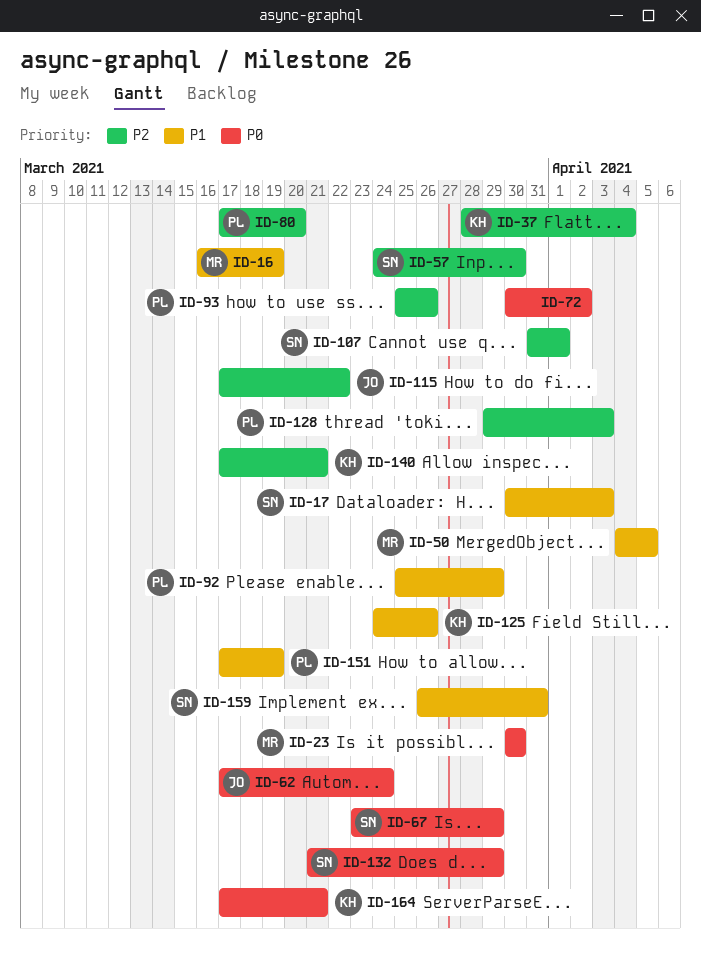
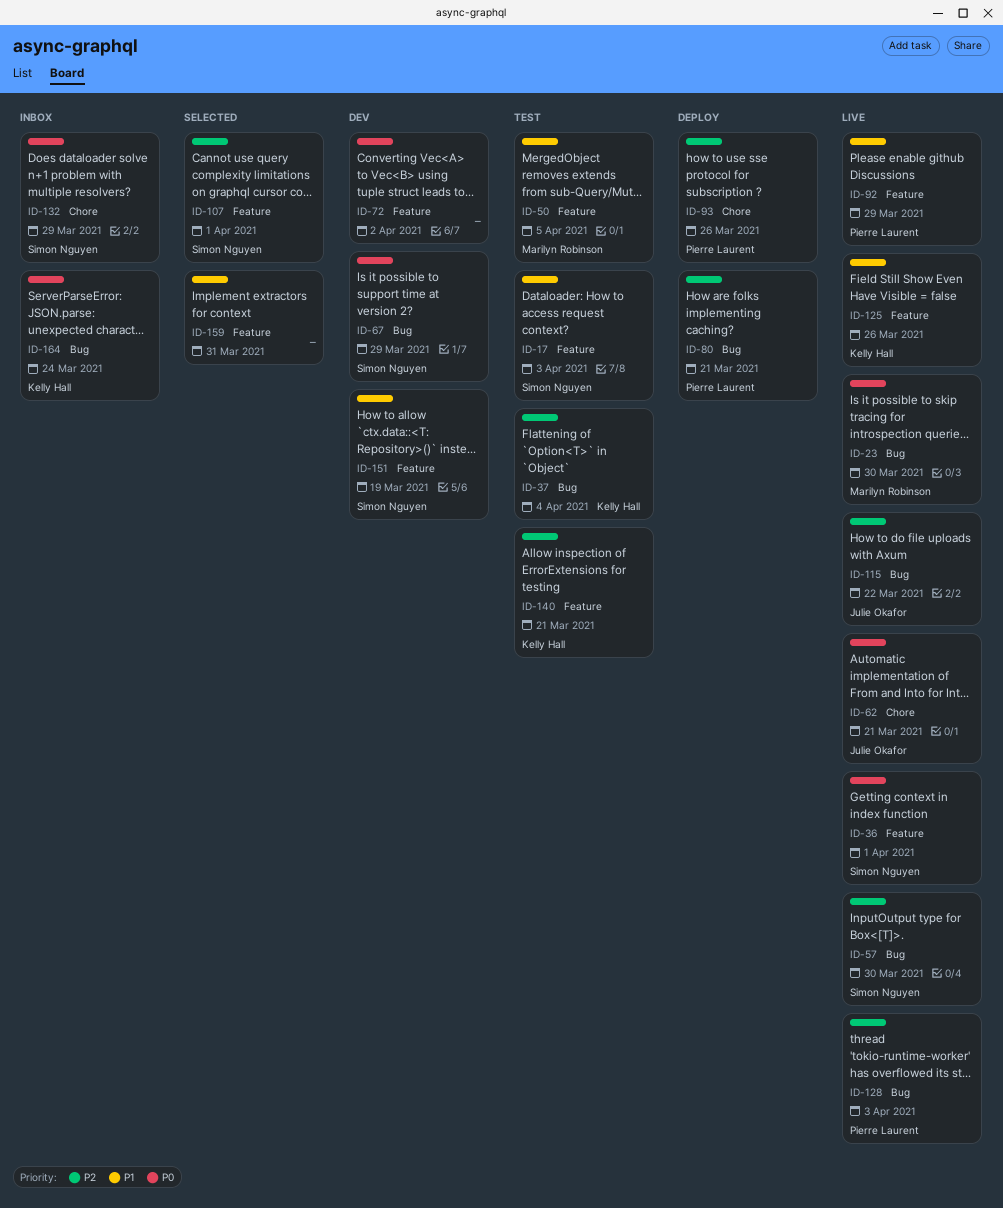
ID-16: present -> none
ID-36: none -> present
ID-62, due: Mar 24 -> Mar 21
ID-80, due: Mar 20 -> Mar 21
ID-151, owner: Pierre Laurent -> Simon Nguyen
ID-159, owner: Simon Nguyen -> none
ID-164, due: Mar 21 -> Mar 24

